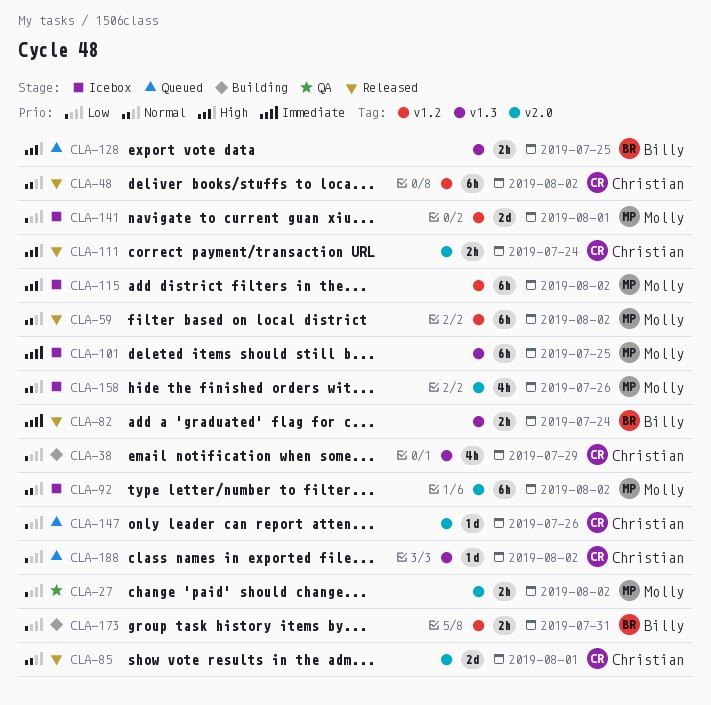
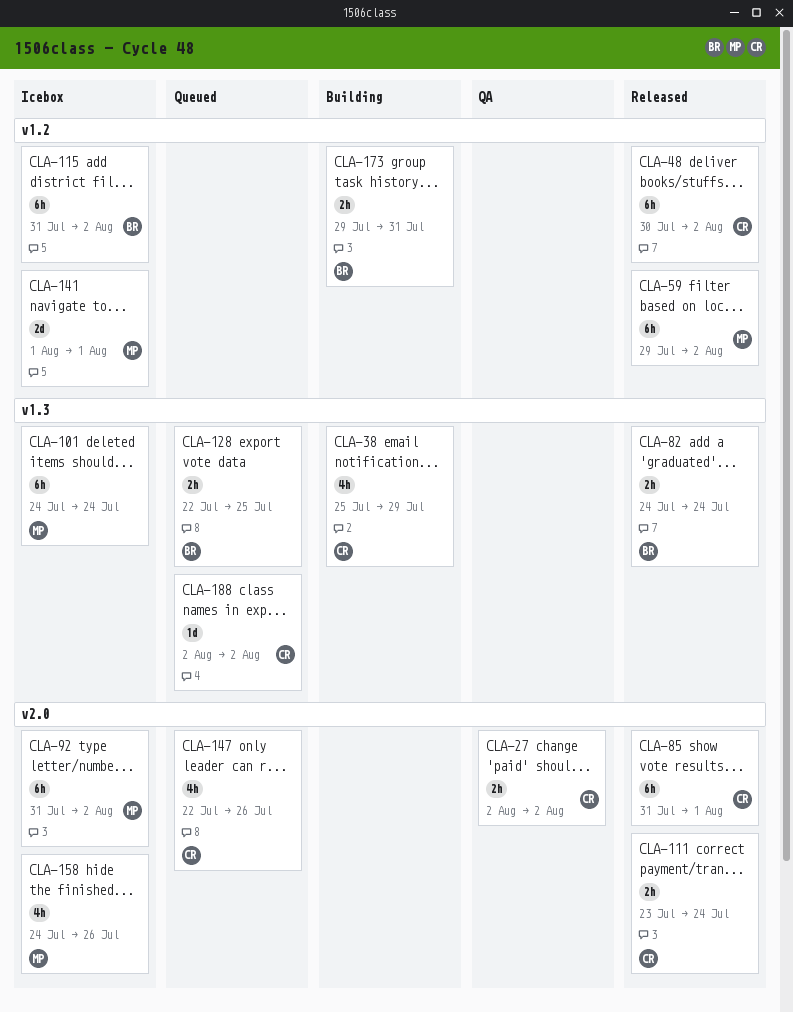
CLA-27, owner: Molly -> Christian
CLA-85, estimate: 2d -> 6h
CLA-101, due: Jul 25 -> Jul 24
CLA-115, owner: Molly -> Billy
CLA-147, estimate: 1d -> 4h

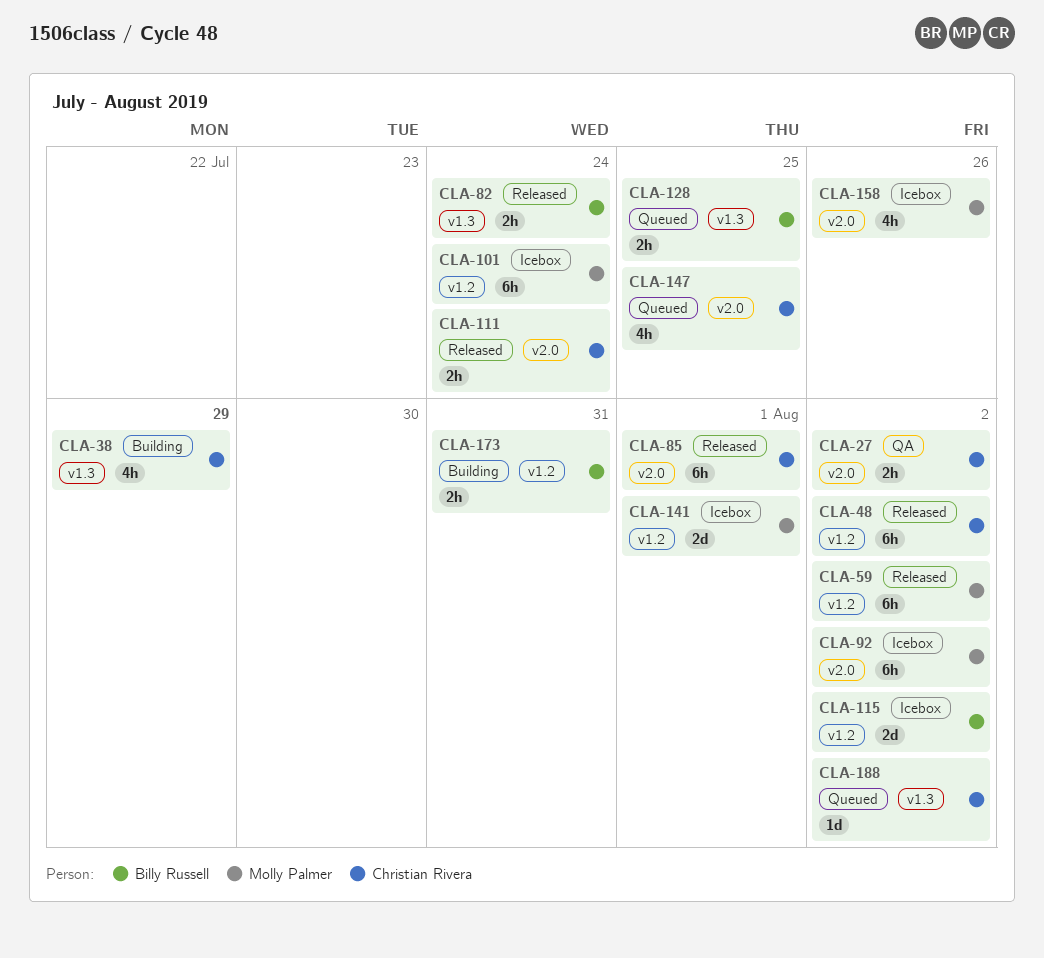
CLA-101, label: v1.3 -> v1.2
CLA-115, estimate: 6h -> 2d
CLA-147, due: Jul 26 -> Jul 25

